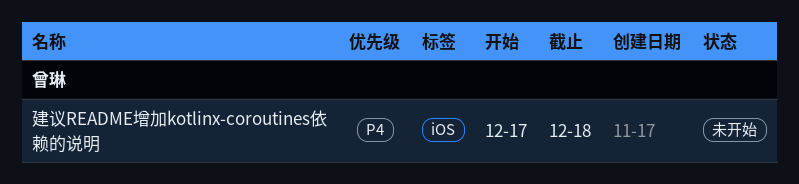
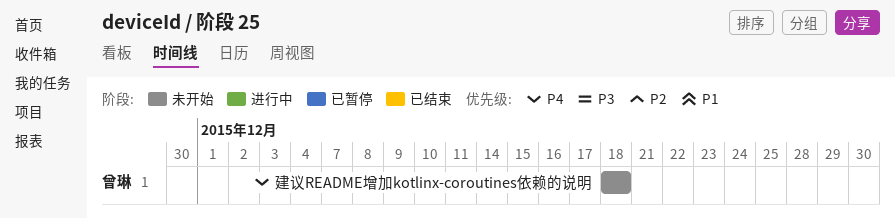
建议README增加kotlinx-coroutines依赖的说明, start: Dec 17 -> Dec 18

